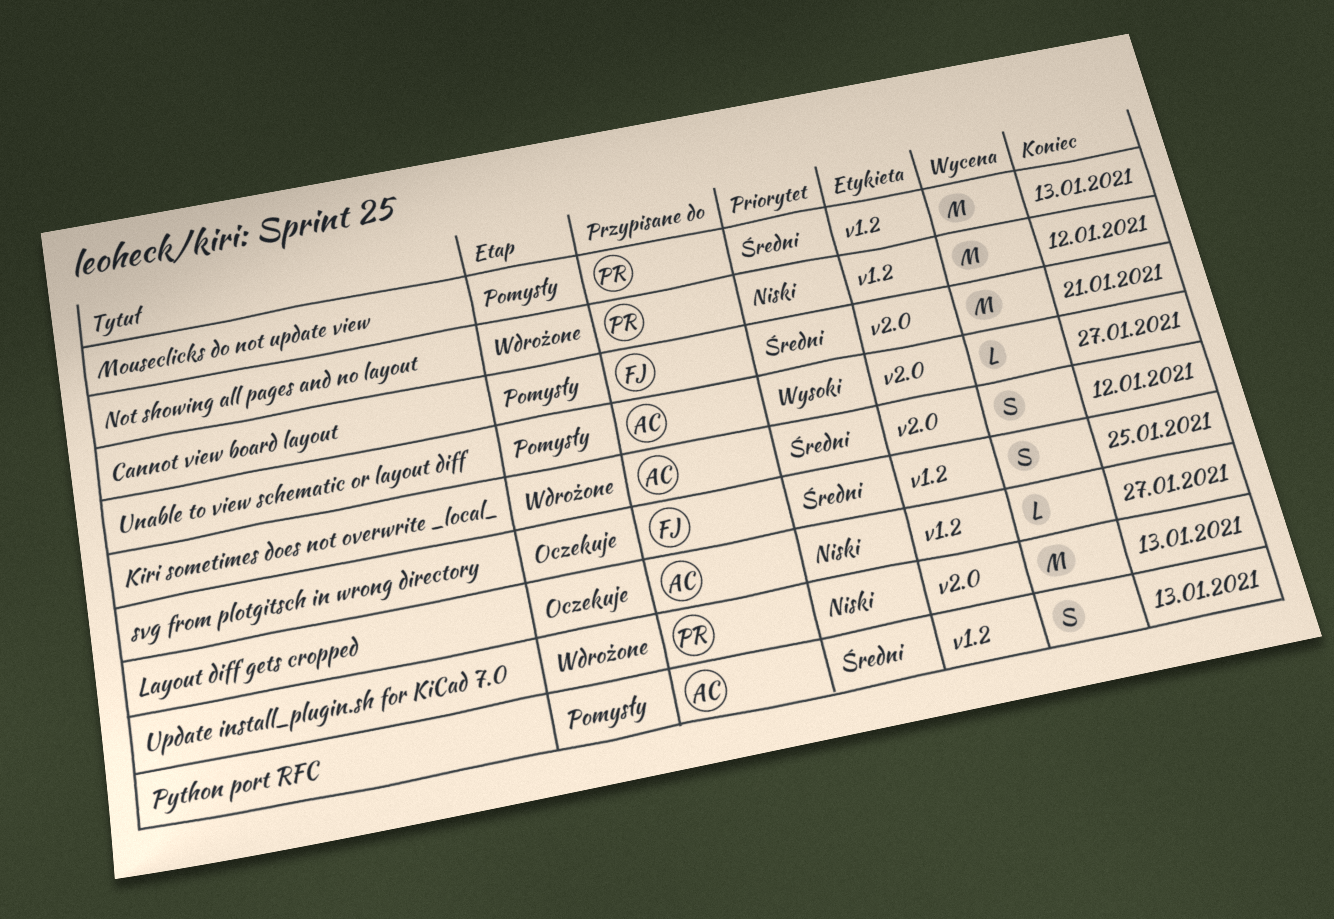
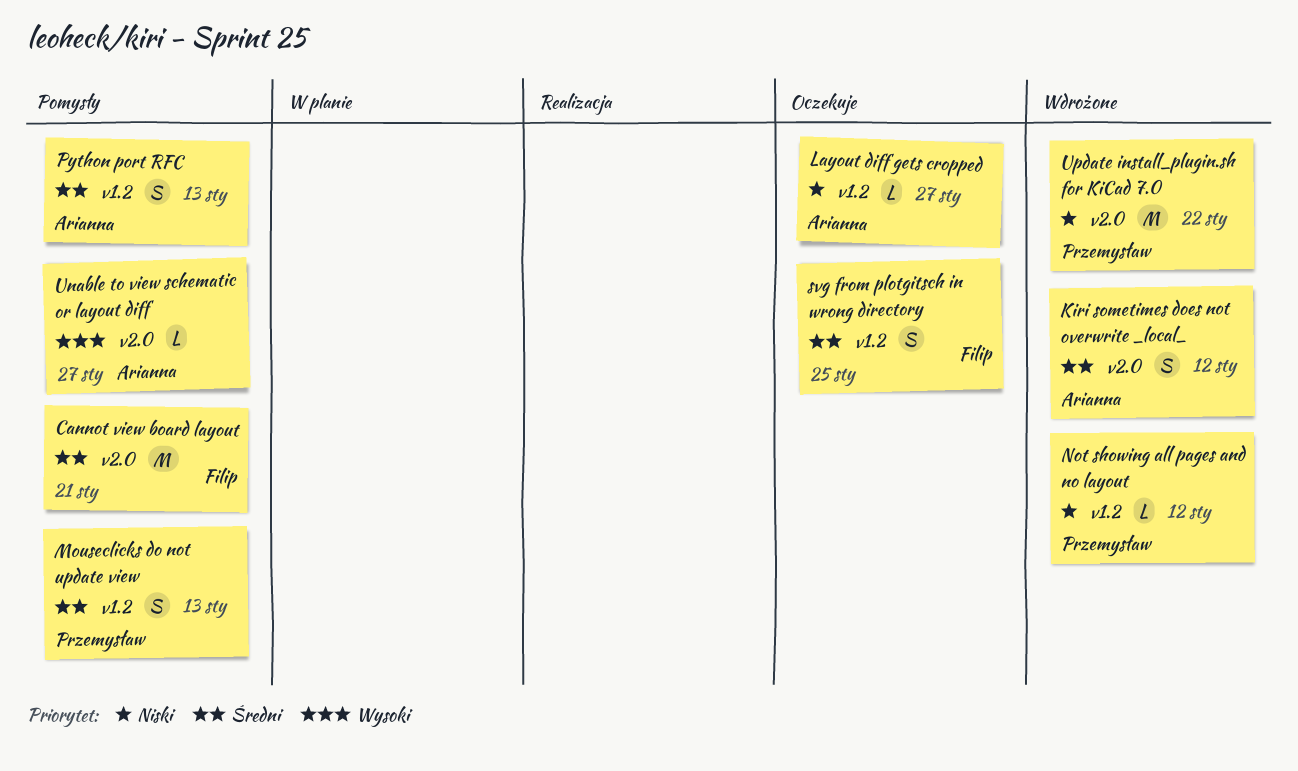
Mouseclicks do not update view, estimate: M -> S
Not showing all pages and no layout, estimate: M -> L
Update install_plugin.sh for KiCad 7.0, due: Jan 13 -> Jan 22

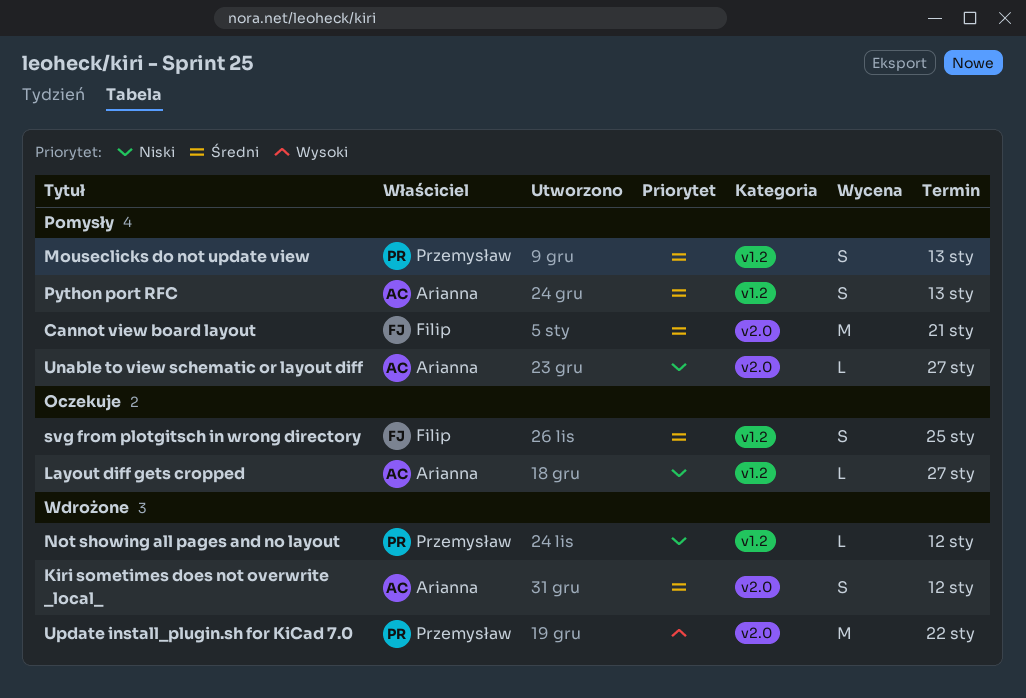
Unable to view schematic or layout diff, priority: Wysoki -> Niski
Update install_plugin.sh for KiCad 7.0, priority: Niski -> Wysoki

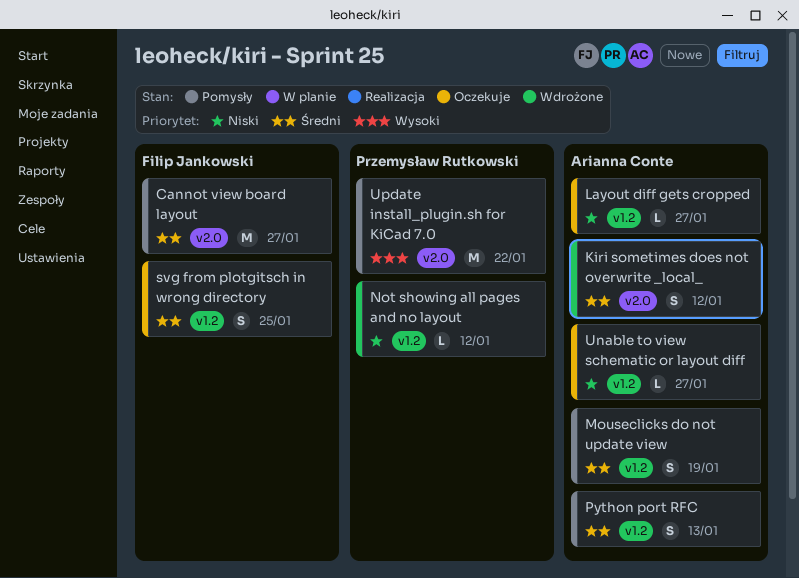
Cannot view board layout, due: Jan 21 -> Jan 27
Mouseclicks do not update view, owner: Przemysław Rutkowski -> Arianna Conte
Mouseclicks do not update view, due: Jan 13 -> Jan 19
Unable to view schematic or layout diff, status: Pomysły -> Oczekuje
Unable to view schematic or layout diff, label: v2.0 -> v1.2
Update install_plugin.sh for KiCad 7.0, status: Wdrożone -> Pomysły

